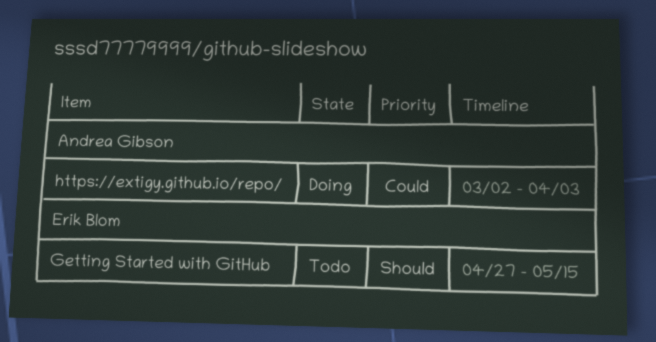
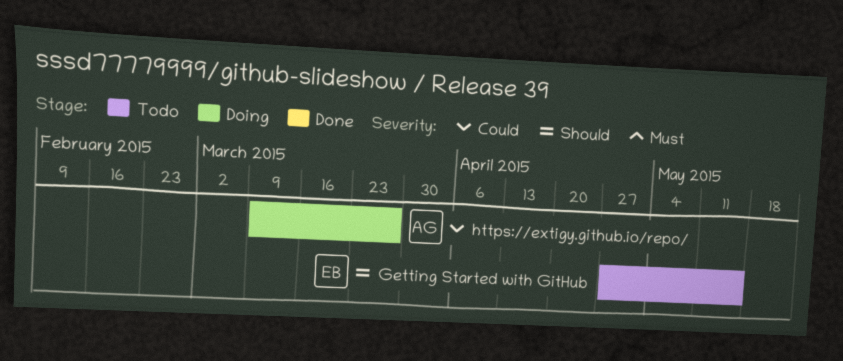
https://extigy.github.io/repo/, start: Mar 2 -> Mar 9
https://extigy.github.io/repo/, due: Apr 3 -> Mar 27

